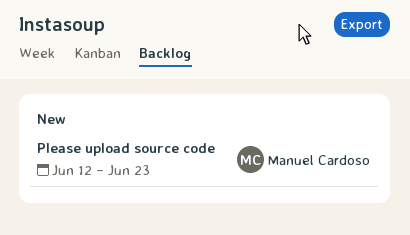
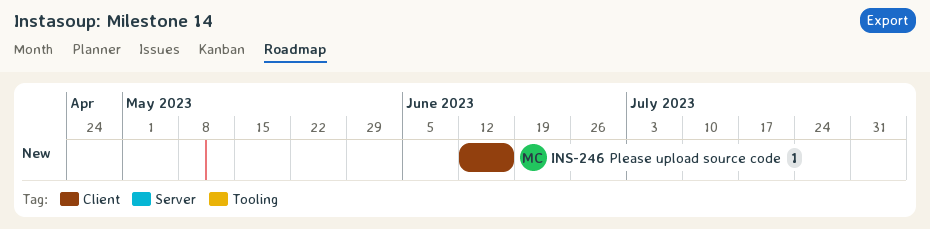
Please upload source code, due: Jun 23 -> Jun 16

